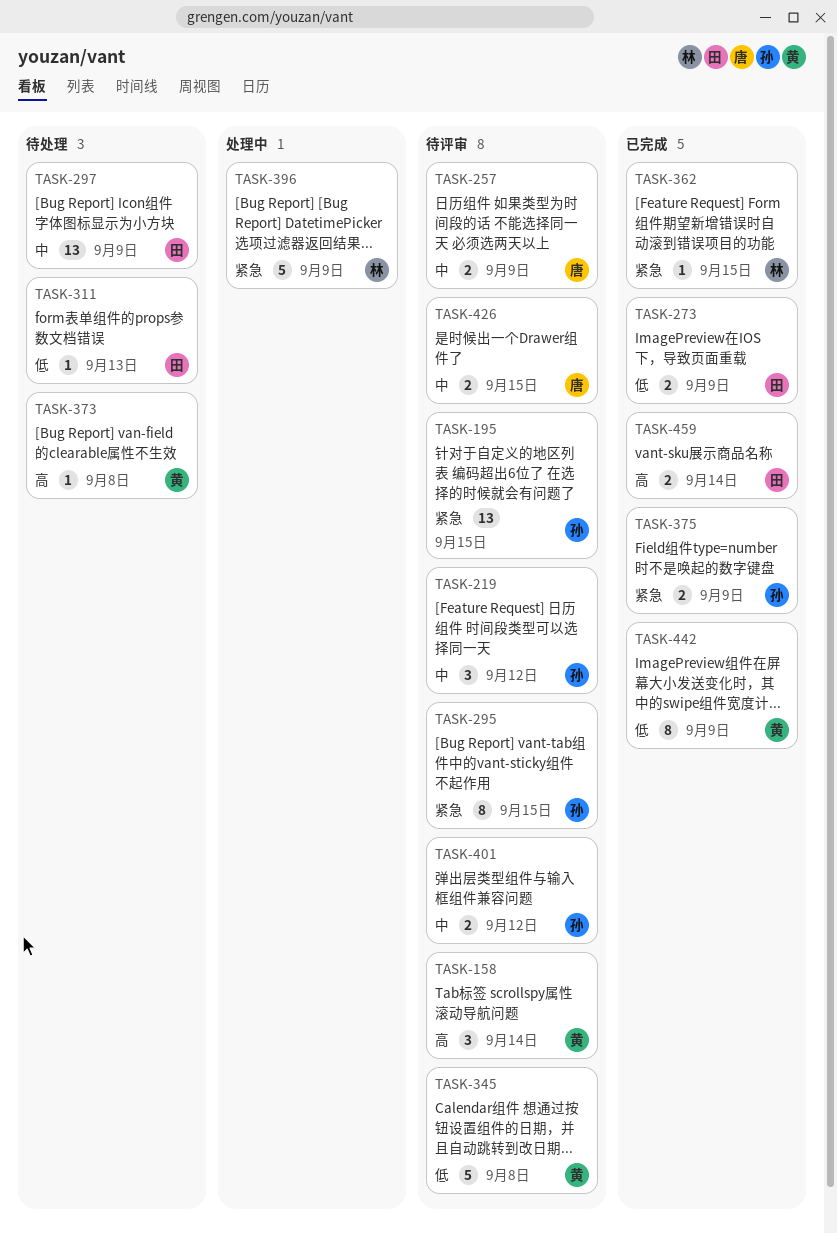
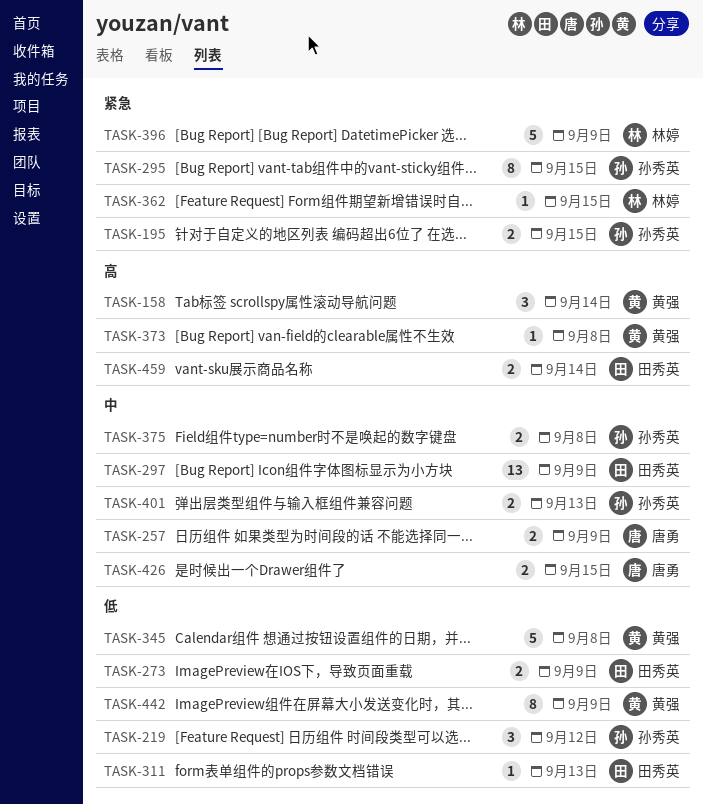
TASK-195, estimate: 13 -> 2
TASK-219, priority: 中 -> 低
TASK-375, priority: 紧急 -> 中
TASK-375, due: Sep 9 -> Sep 8
TASK-401, due: Sep 12 -> Sep 13

